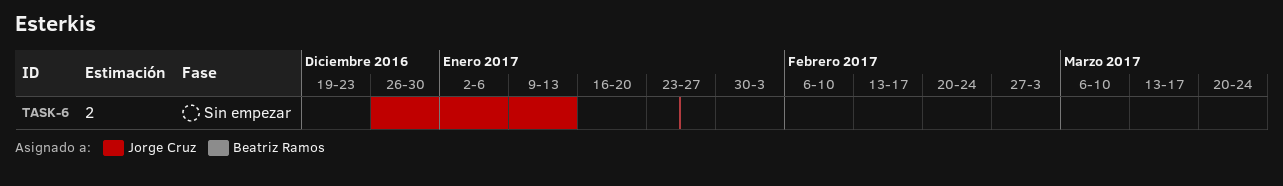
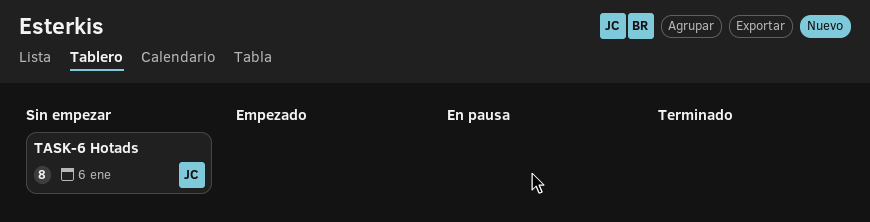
TASK-6, estimate: 2 -> 8
TASK-6, due: Jan 13 -> Jan 6

